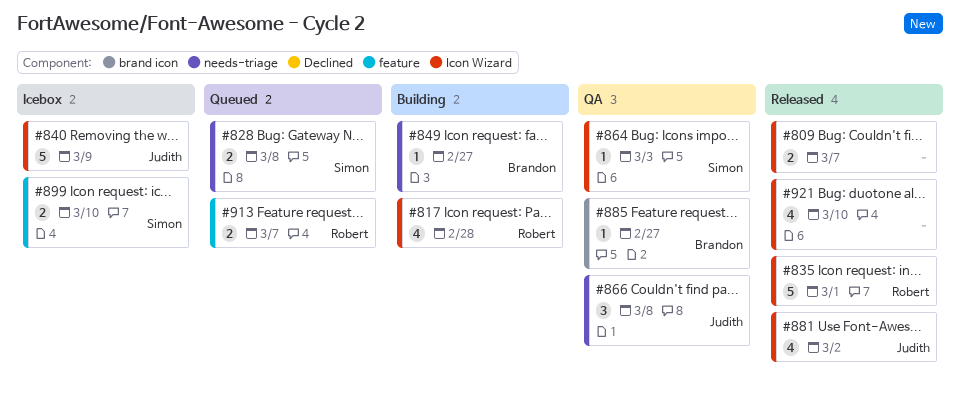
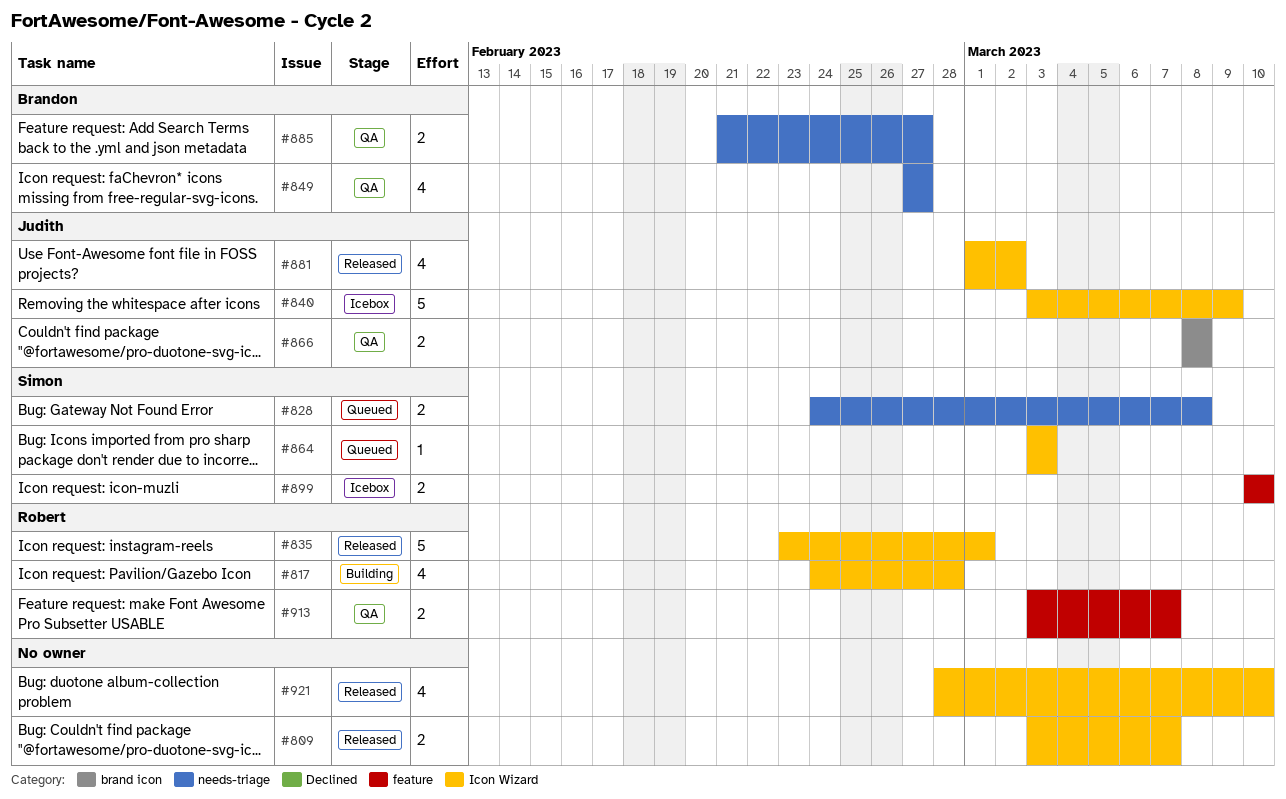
#849, status: Building -> QA
#849, estimate: 1 -> 4
#864, status: QA -> Queued
#866, label: needs-triage -> brand icon
#866, estimate: 3 -> 2
#885, label: brand icon -> needs-triage
#885, estimate: 1 -> 2
#913, status: Queued -> QA

